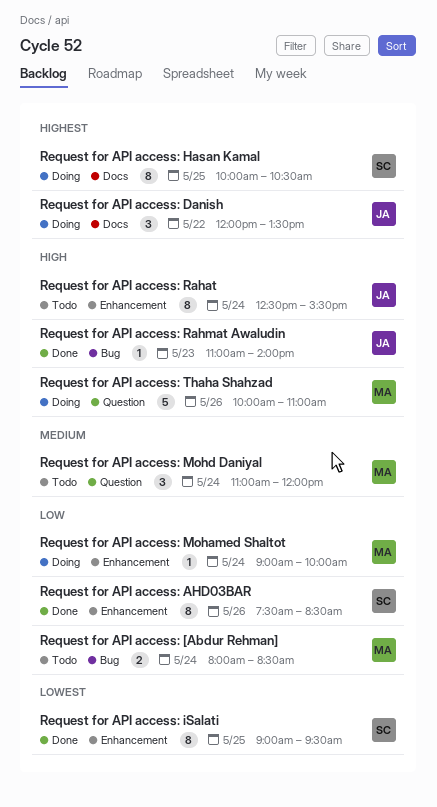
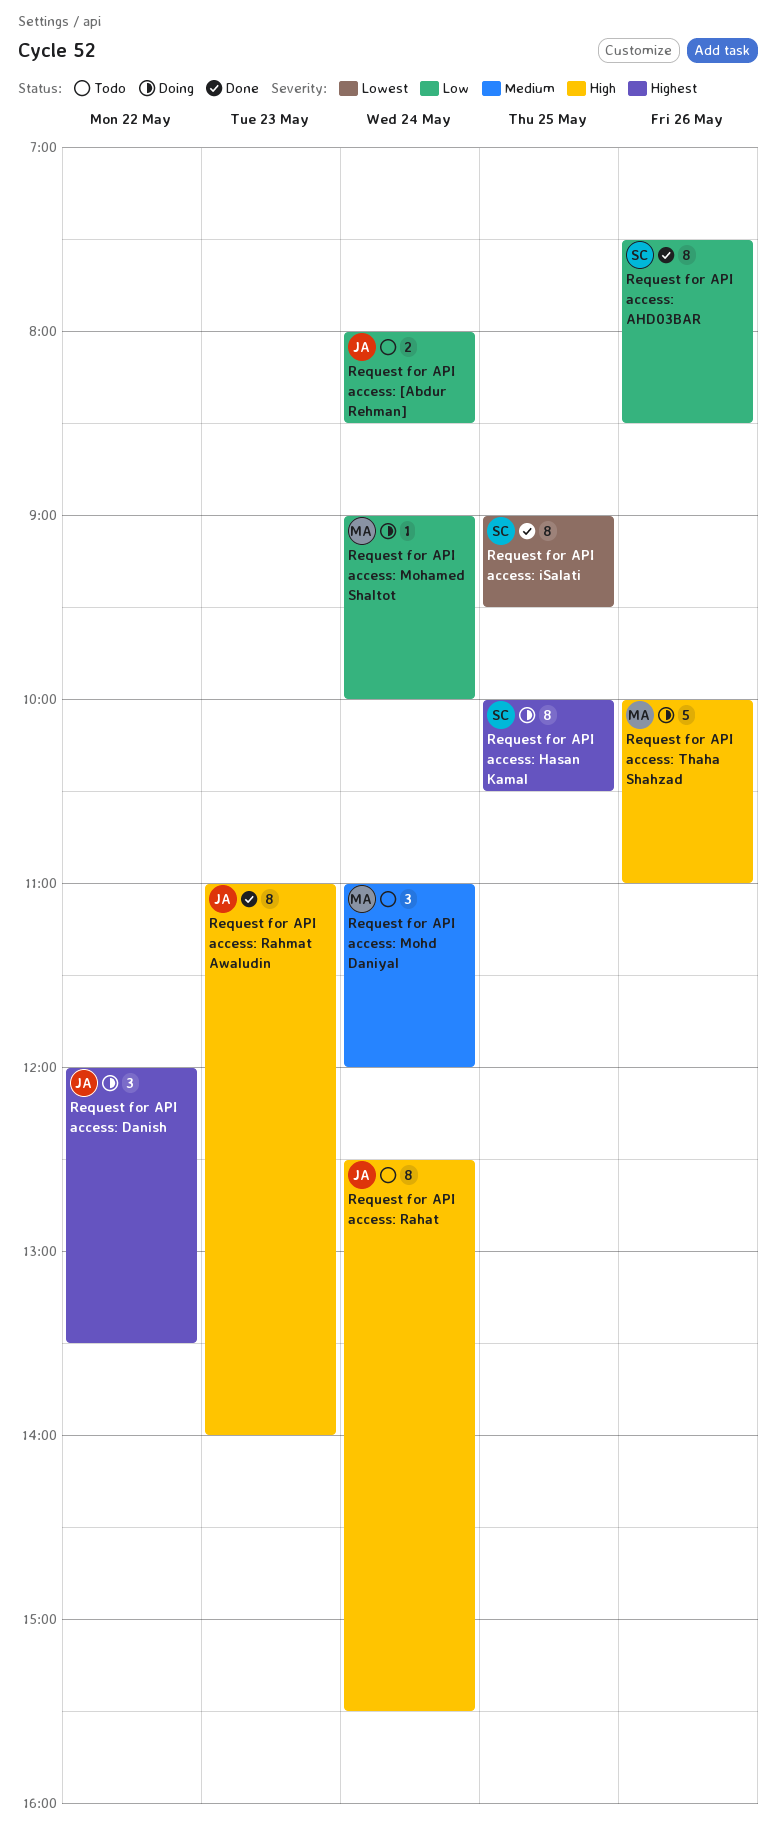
Request for API access: [Abdur Rehman], owner: MA -> JA
Request for API access: Rahmat Awaludin, estimate: 1 -> 8

